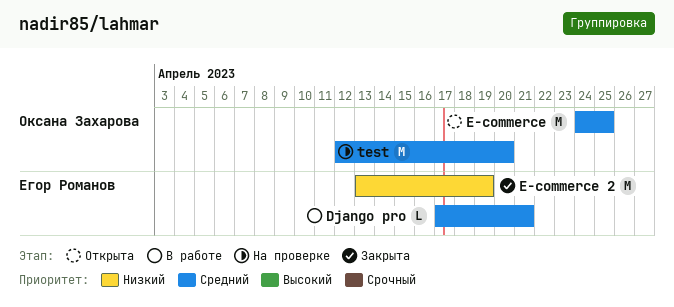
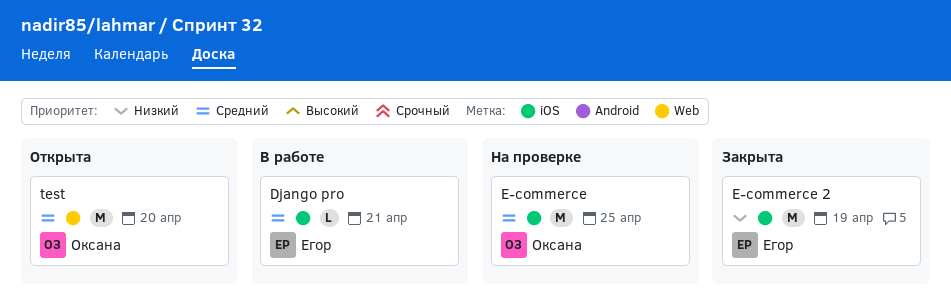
E-commerce, status: Открыта -> На проверке
test, status: На проверке -> Открыта

